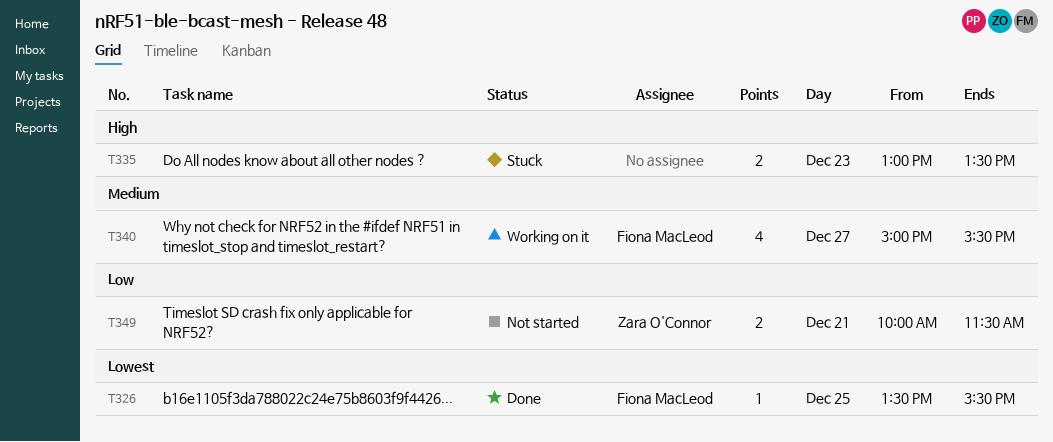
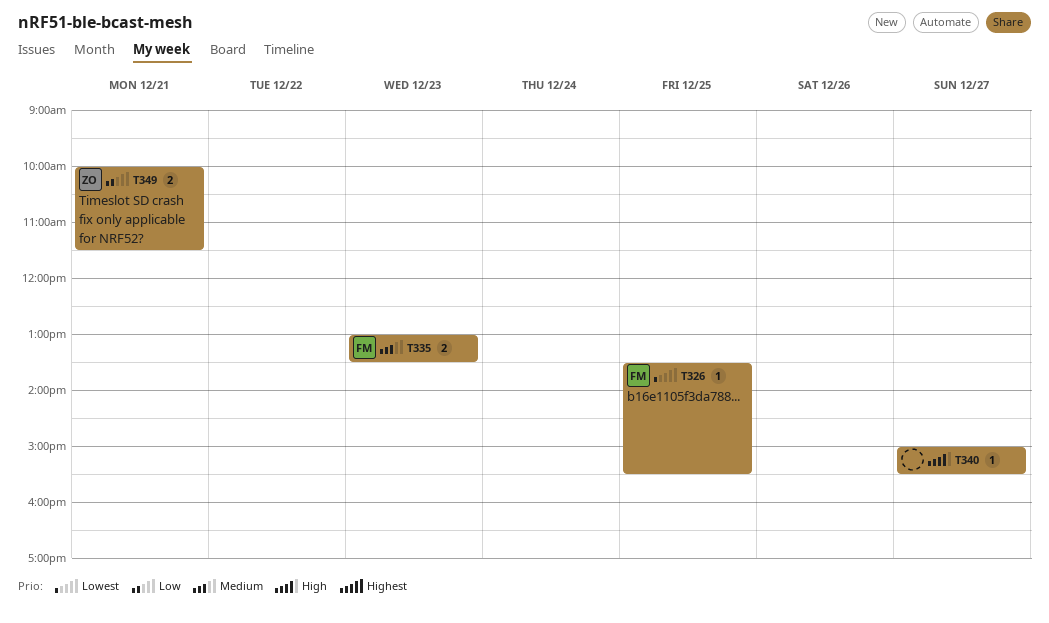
T335, owner: none -> Fiona MacLeod
T335, priority: High -> Medium
T340, owner: Fiona MacLeod -> none
T340, priority: Medium -> High
T340, estimate: 4 -> 1

